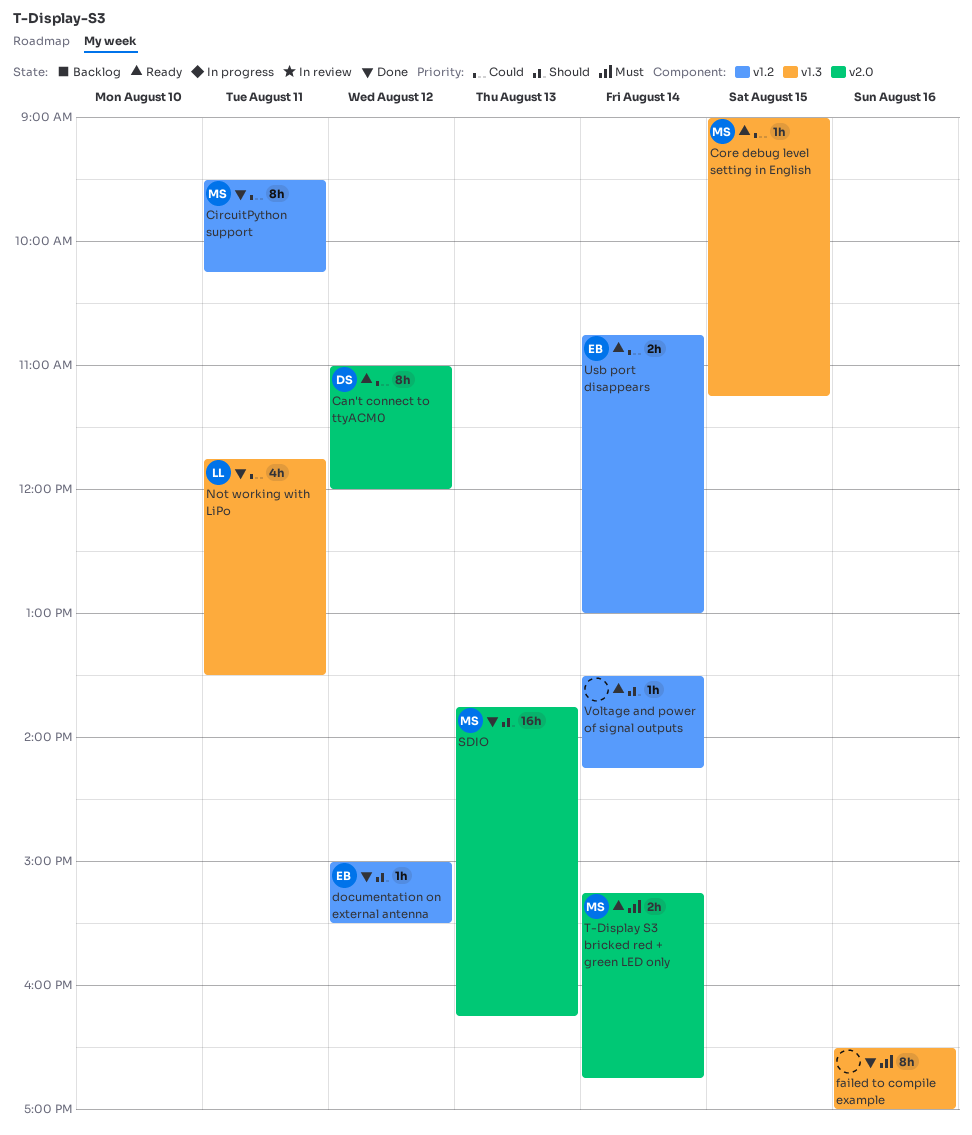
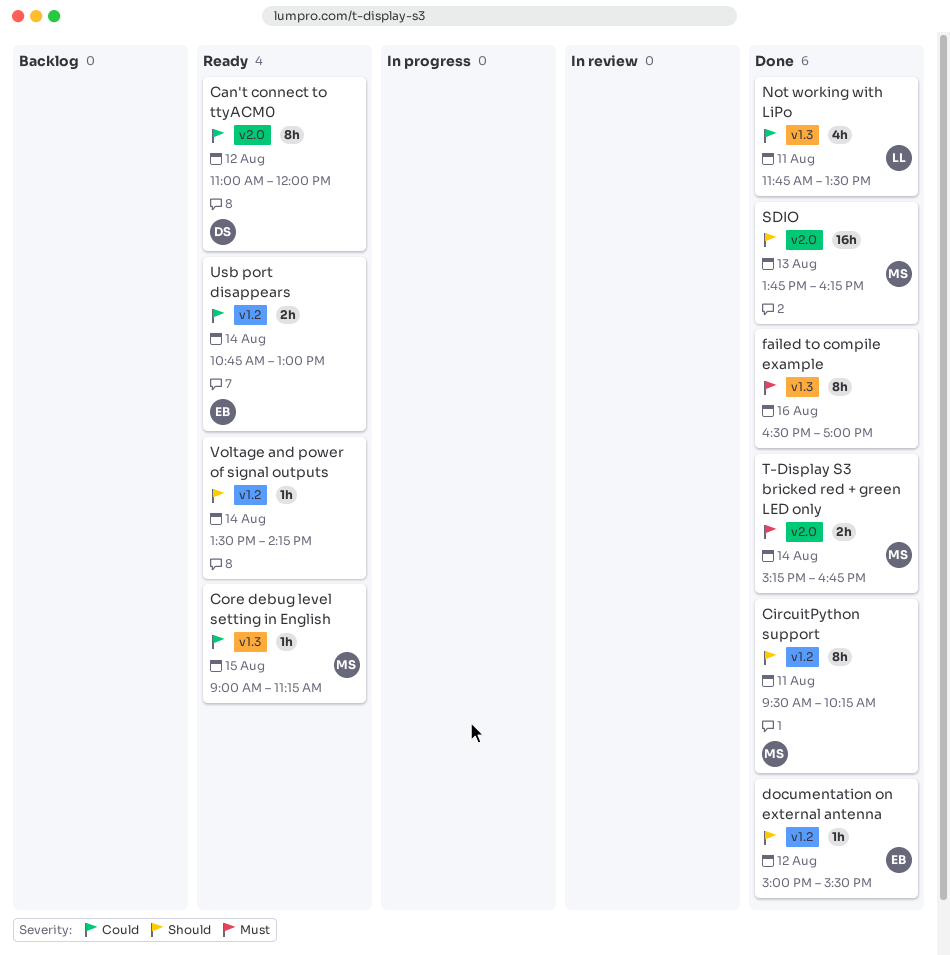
CircuitPython support, priority: Could -> Should
T-Display S3 bricked red + green LED only, status: Ready -> Done

